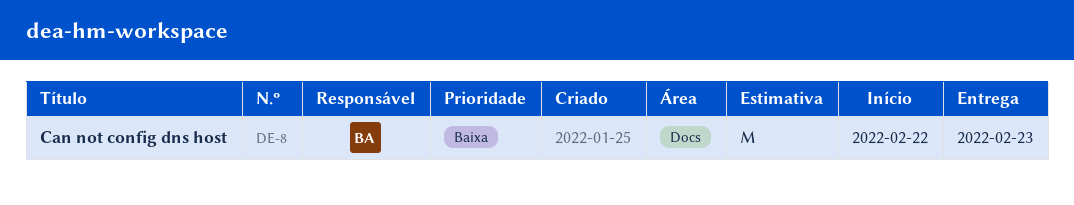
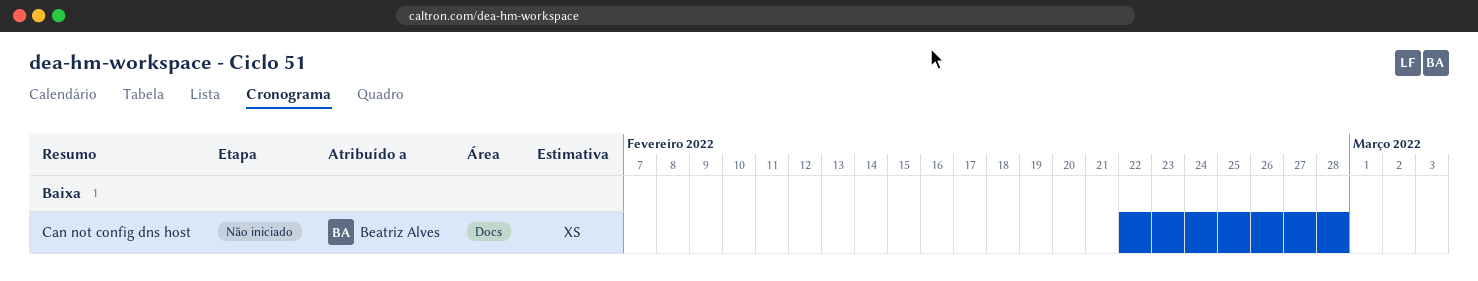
Can not config dns host, estimate: M -> XS
Can not config dns host, due: Feb 23 -> Feb 28

